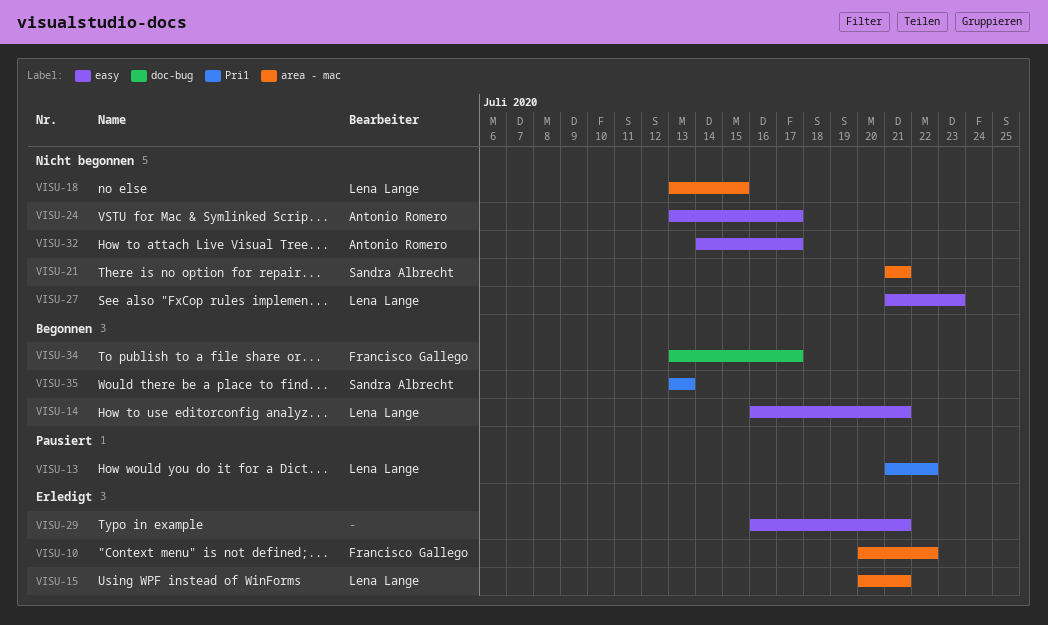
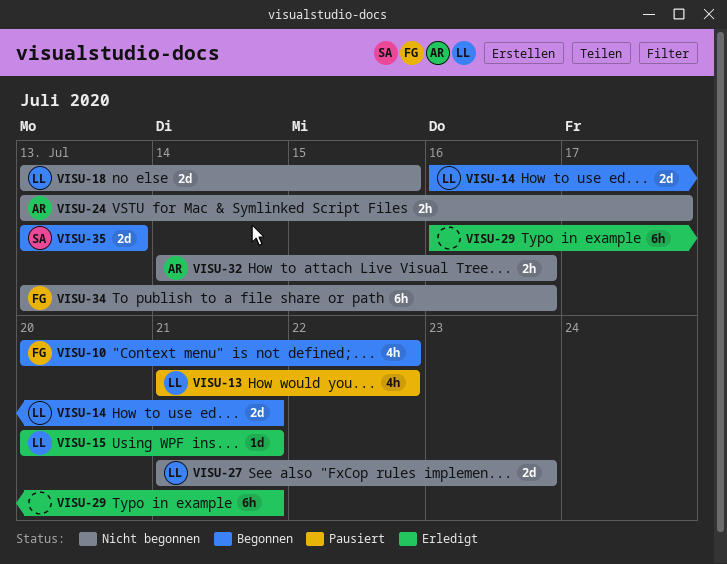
VISU-10, status: Erledigt -> Begonnen
VISU-21: present -> none
VISU-32, due: Jul 17 -> Jul 16
VISU-34, status: Begonnen -> Nicht begonnen
VISU-34, due: Jul 17 -> Jul 16

